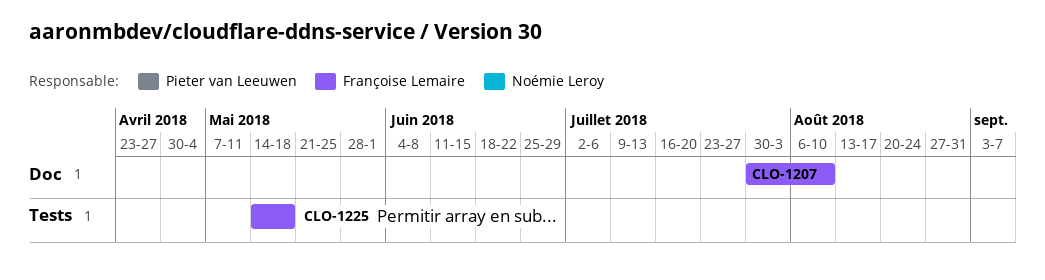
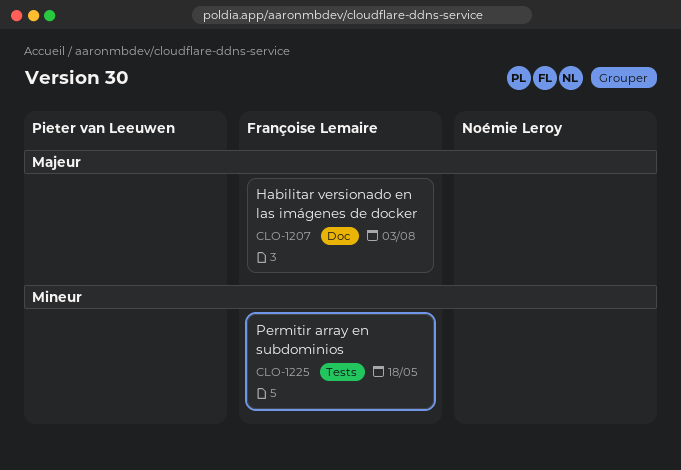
CLO-1207, due: Aug 10 -> Aug 3

